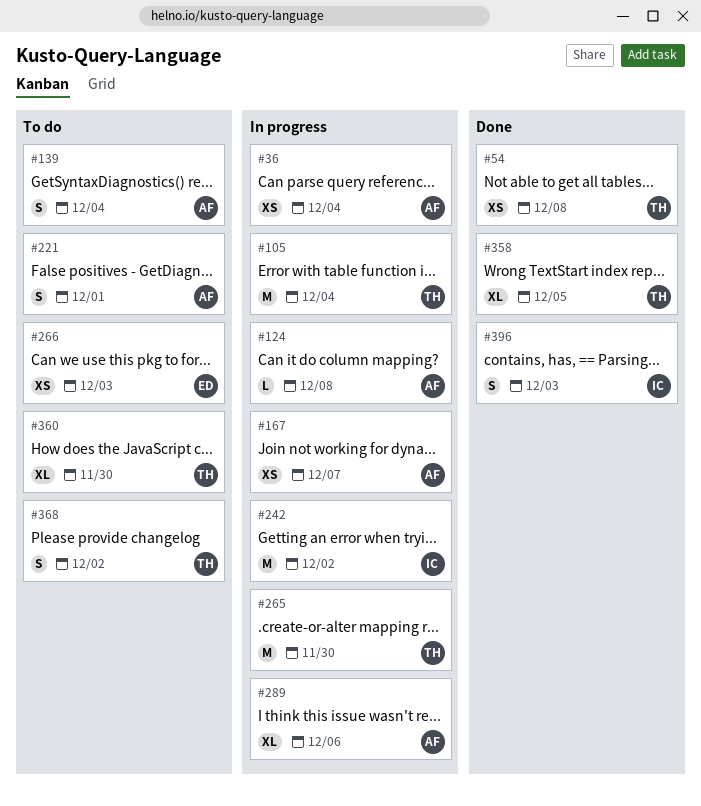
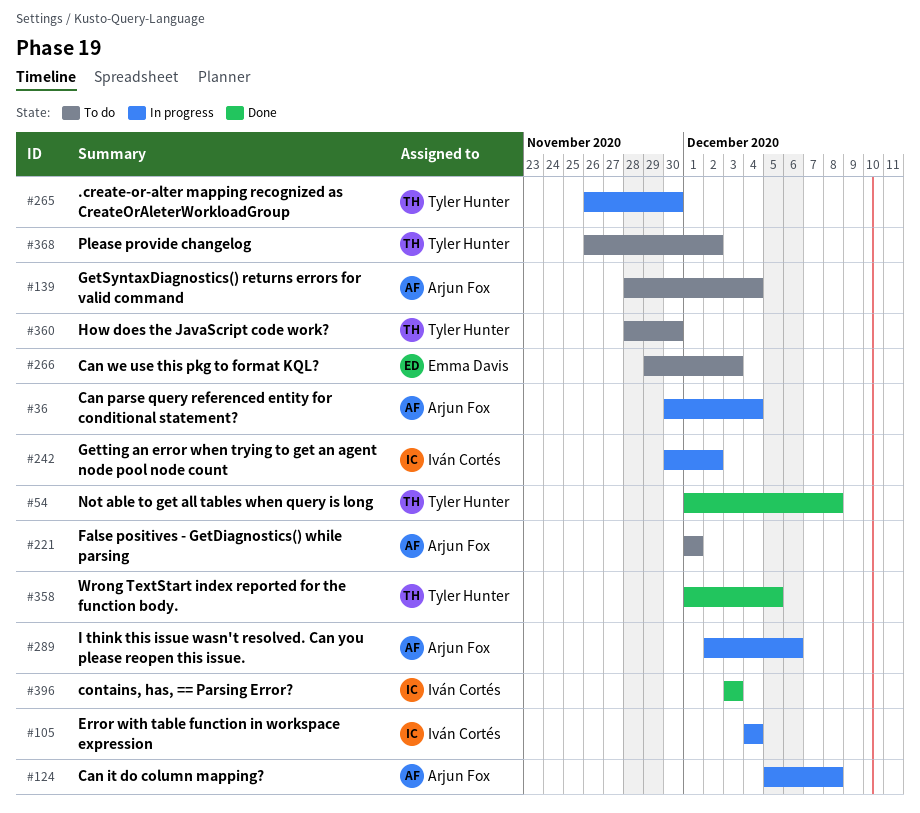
#105, owner: Tyler Hunter -> Iván Cortés
#167: present -> none

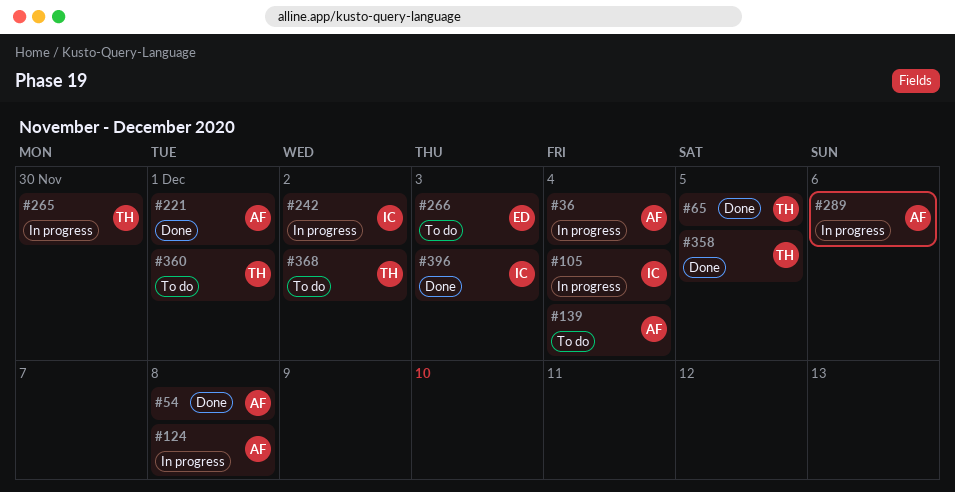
#54, owner: Tyler Hunter -> Arjun Fox
#65: none -> present
#221, status: To do -> Done
#360, due: Nov 30 -> Dec 1

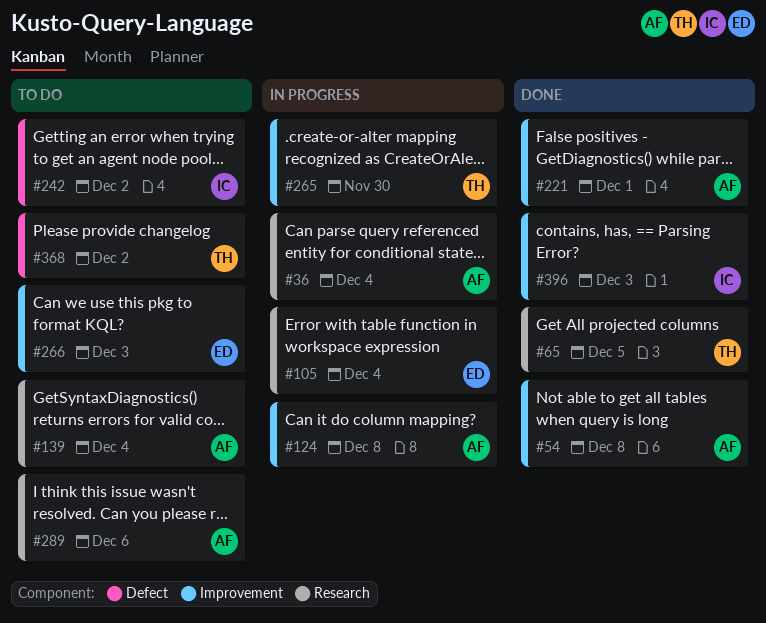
#105, owner: IC -> ED
#242, status: In progress -> To do
#289, status: In progress -> To do
#358: present -> none
#360: present -> none

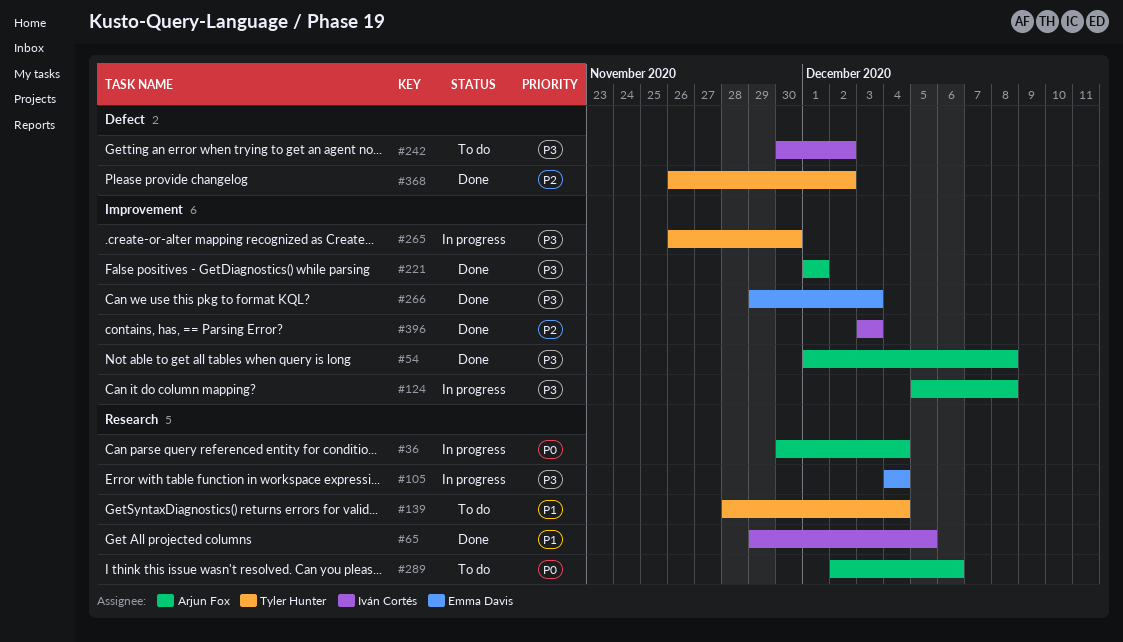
#65, owner: Tyler Hunter -> Iván Cortés
#139, owner: Arjun Fox -> Tyler Hunter
#266, status: To do -> Done
#368, status: To do -> Done

